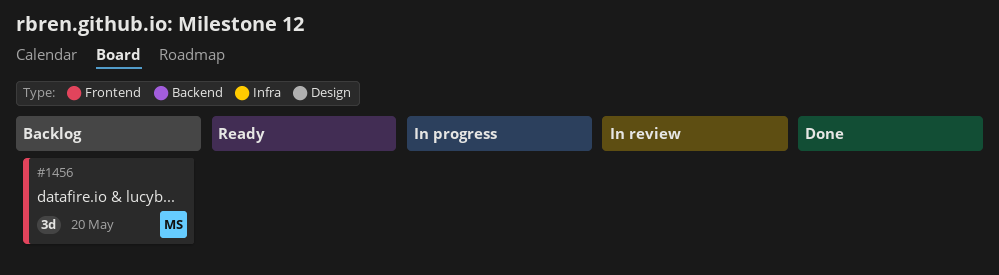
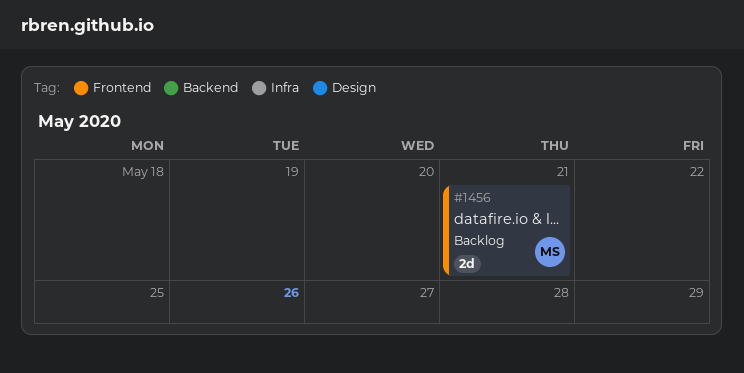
#1456, estimate: 3d -> 2d
#1456, due: May 20 -> May 21

